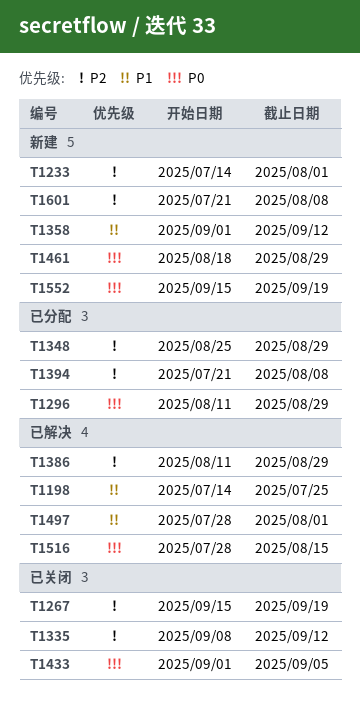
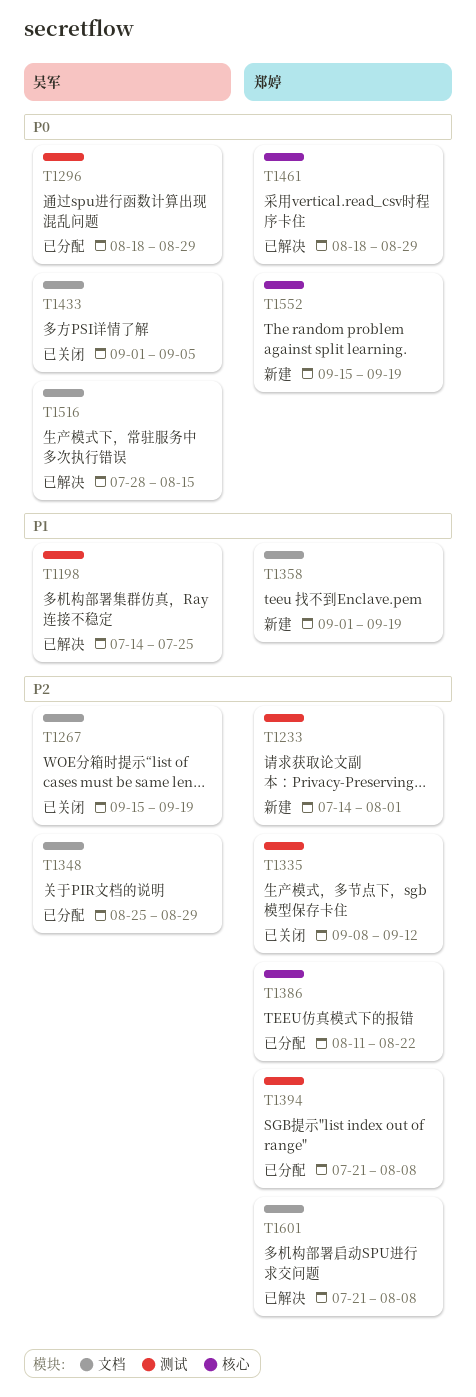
T1296, start: Aug 11 -> Aug 18
T1358, due: Sep 12 -> Sep 19
T1386, status: 已解决 -> 已分配
T1386, due: Aug 29 -> Aug 22
T1461, status: 新建 -> 已解决
T1497: present -> none
T1601, status: 新建 -> 已解决

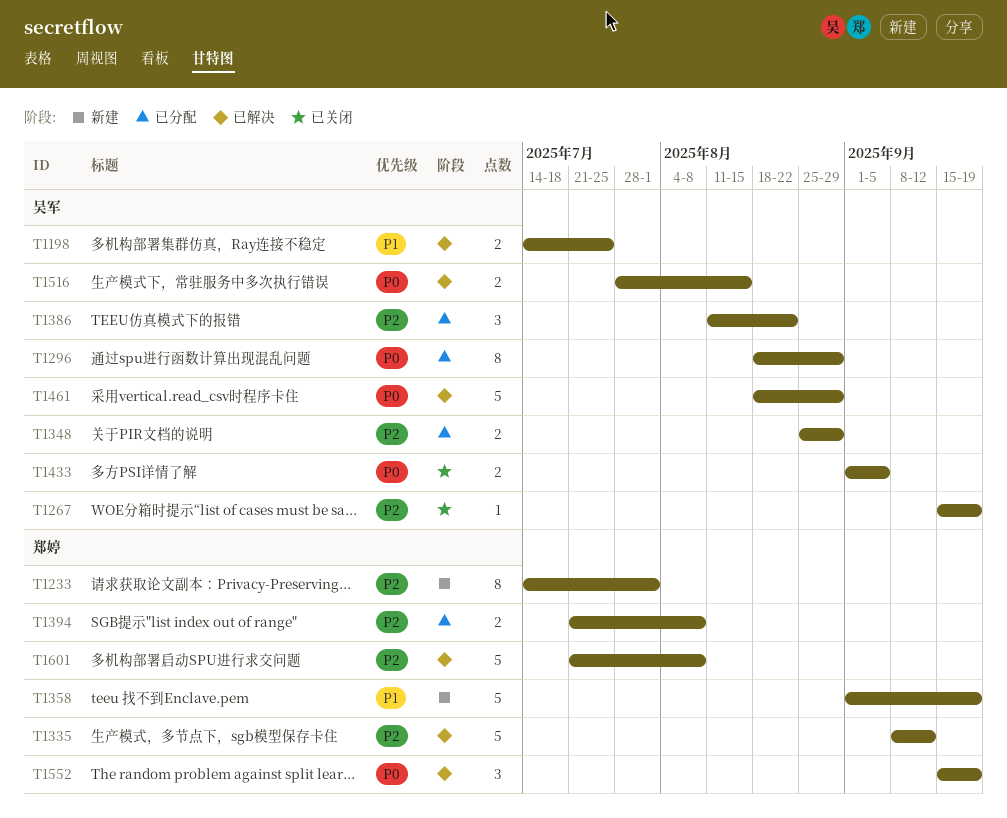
T1335, status: 已关闭 -> 已解决
T1386, owner: 郑婷 -> 吴军
T1461, owner: 郑婷 -> 吴军
T1552, status: 新建 -> 已解决

